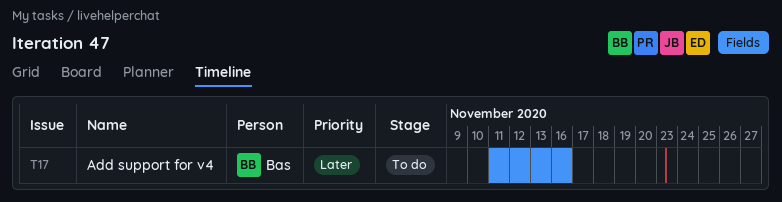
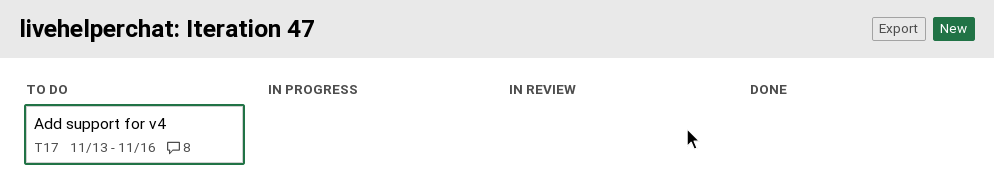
T17, start: Nov 11 -> Nov 13

